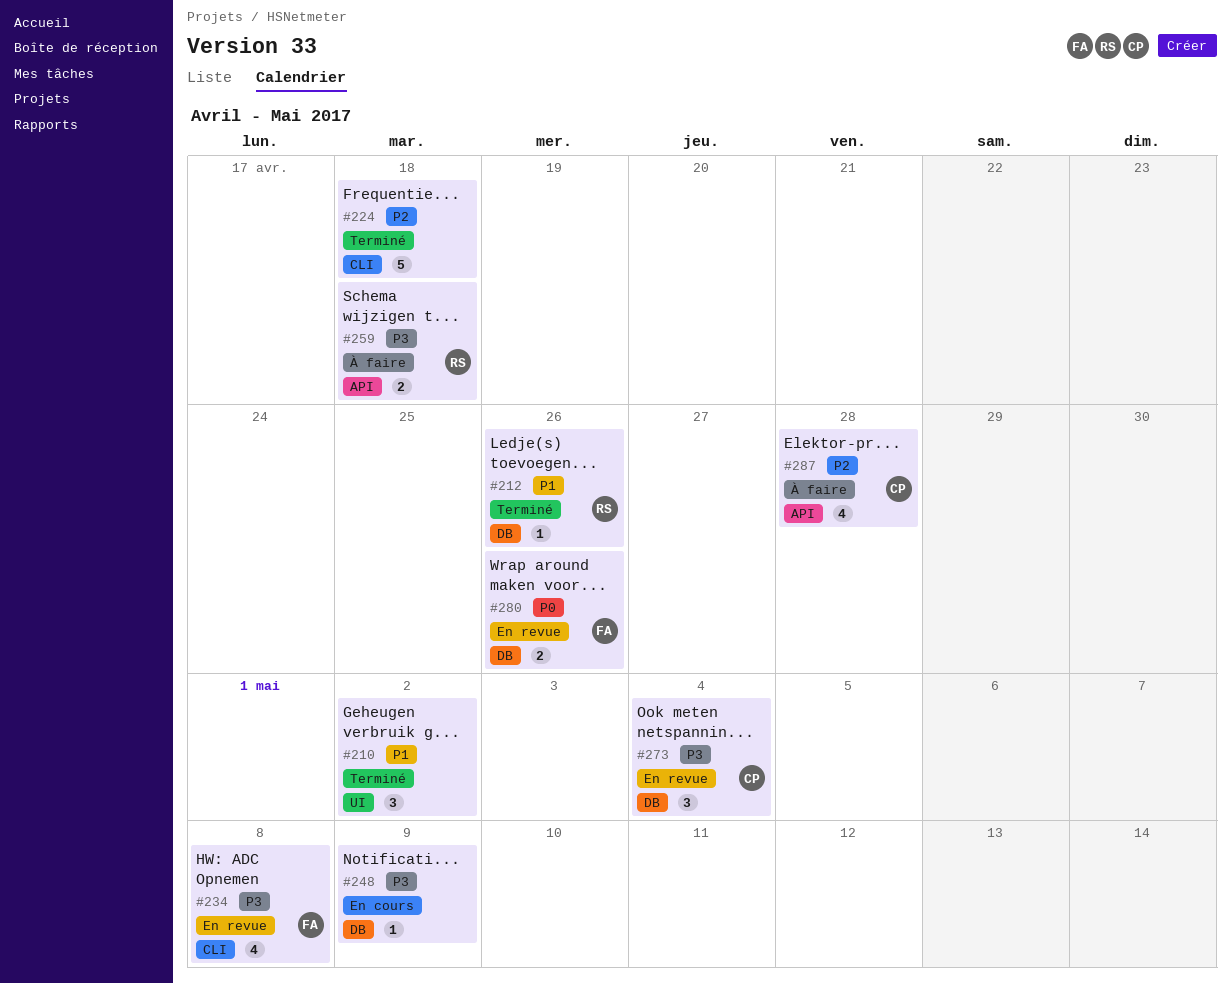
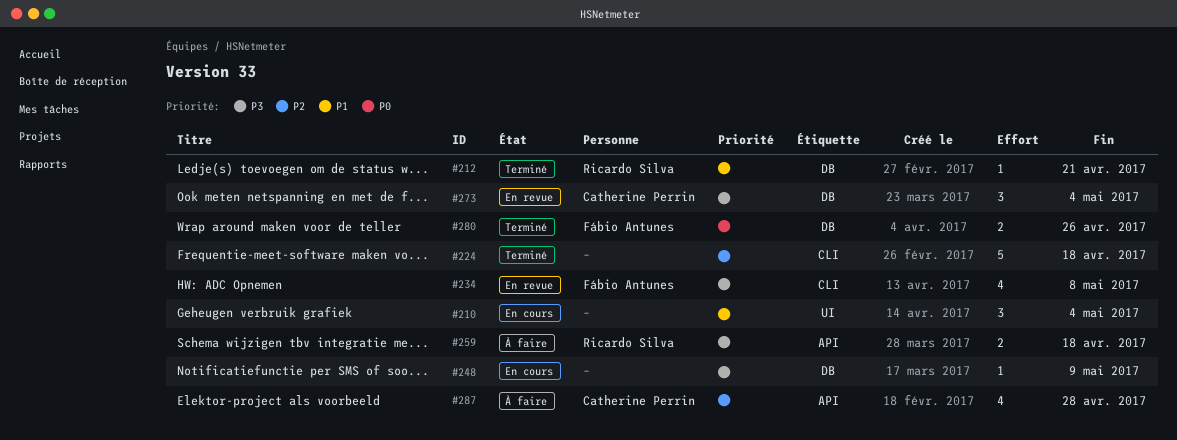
#210, status: Terminé -> En cours
#210, due: May 2 -> May 4
#212, due: Apr 26 -> Apr 21
#280, status: En revue -> Terminé

